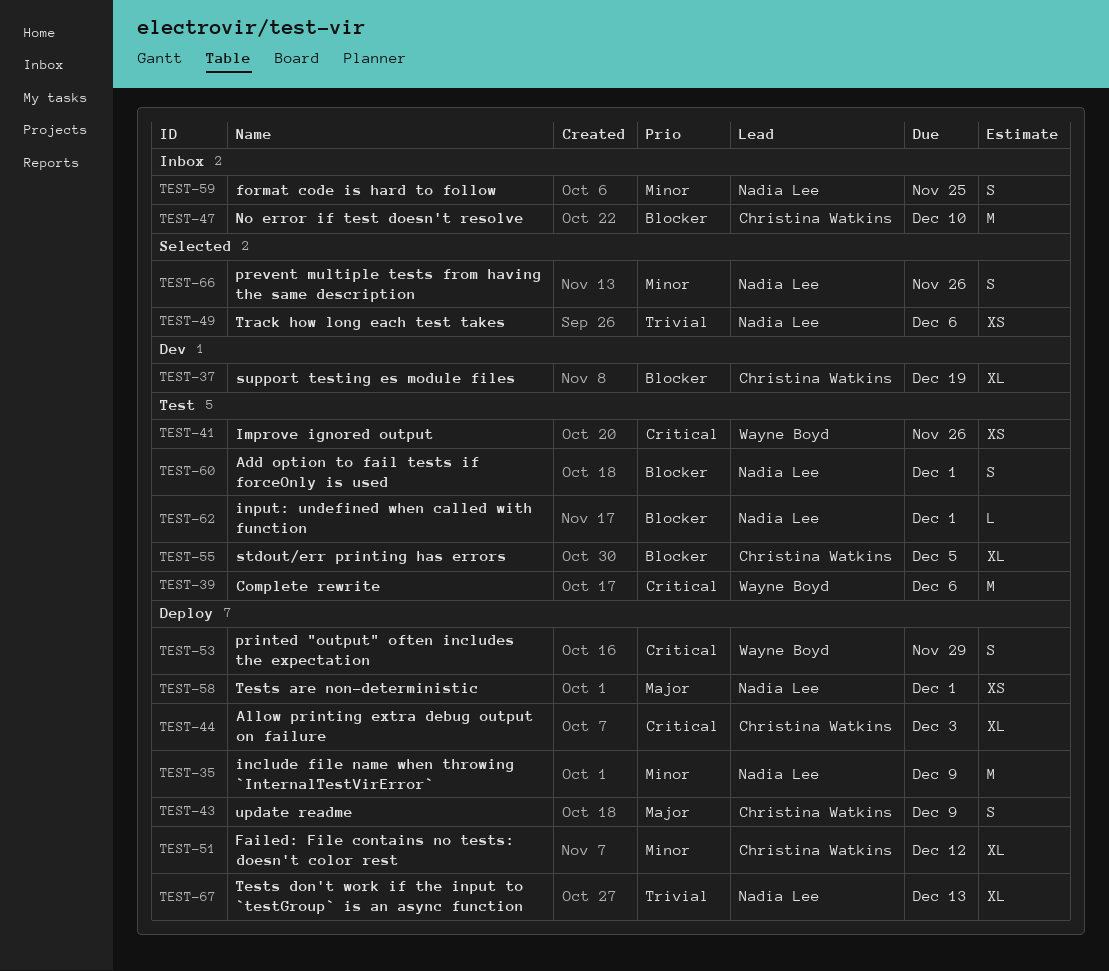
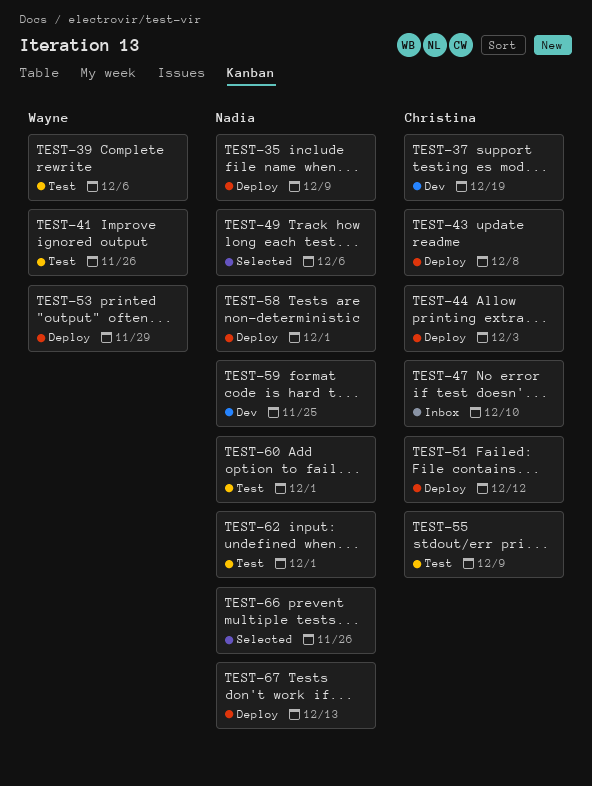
TEST-43, due: Dec 9 -> Dec 8
TEST-55, due: Dec 5 -> Dec 9
TEST-59, status: Inbox -> Dev

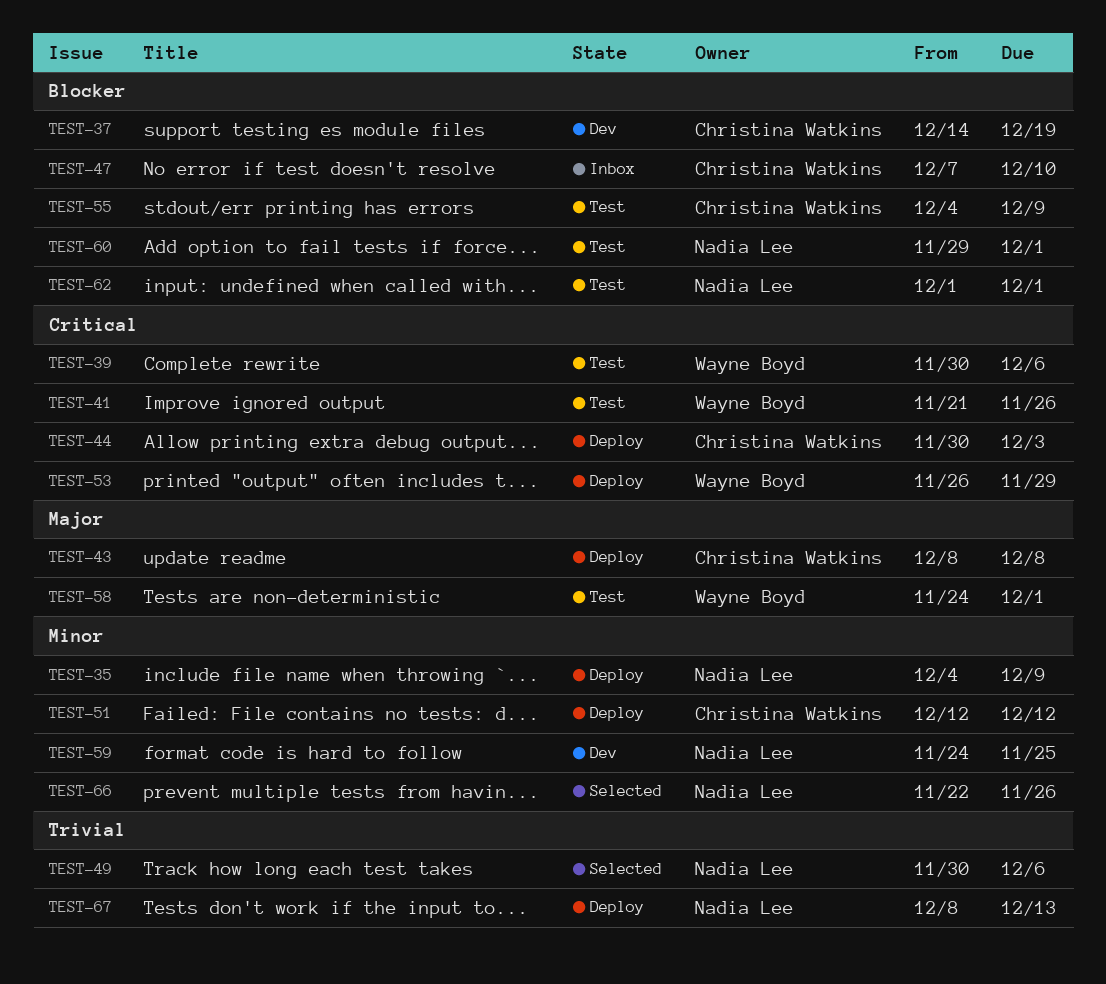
TEST-58, status: Deploy -> Test
TEST-58, owner: Nadia Lee -> Wayne Boyd

